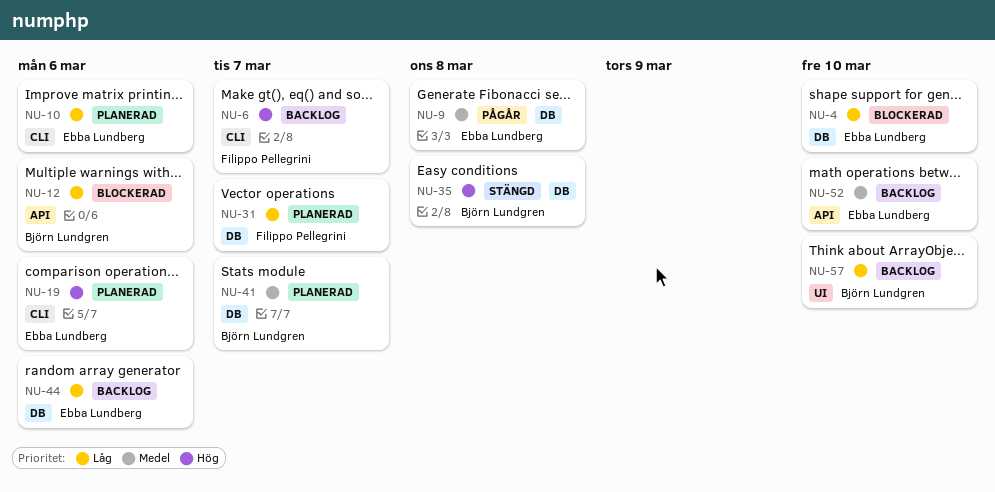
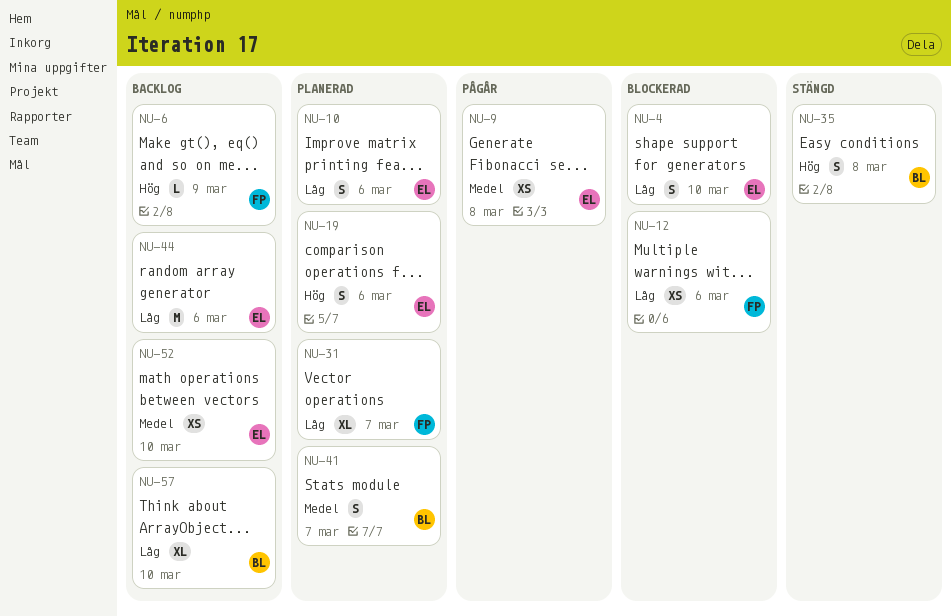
NU-6, due: Mar 7 -> Mar 9
NU-12, owner: Björn Lundgren -> Filippo Pellegrini

